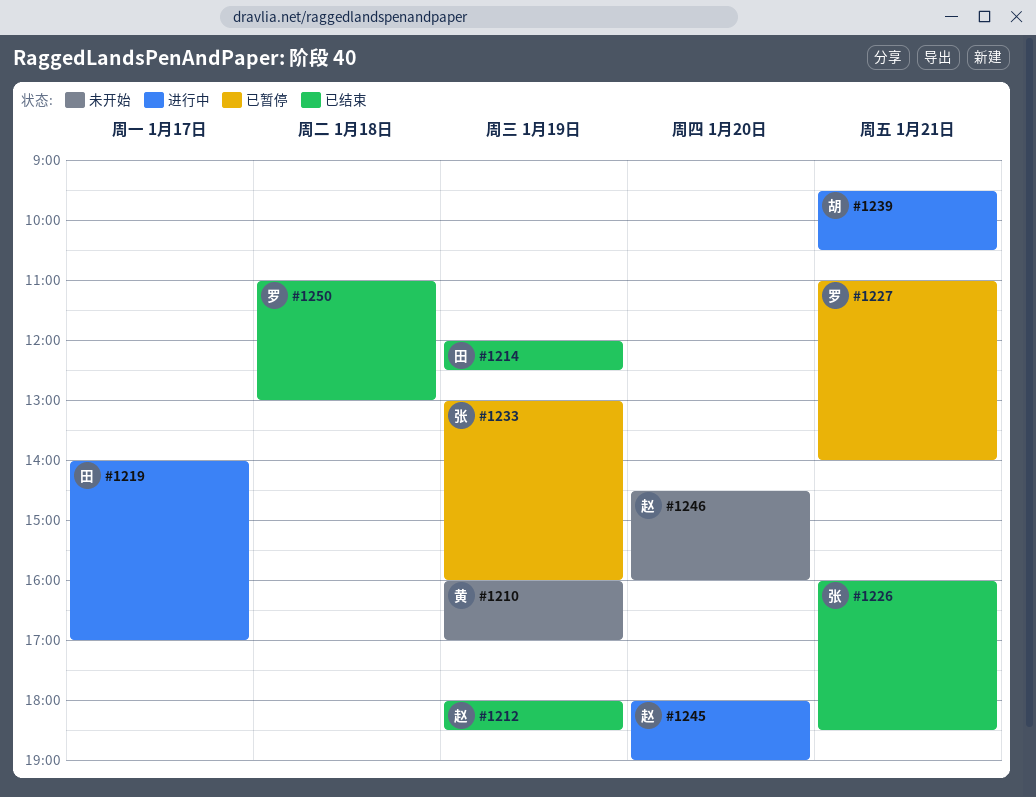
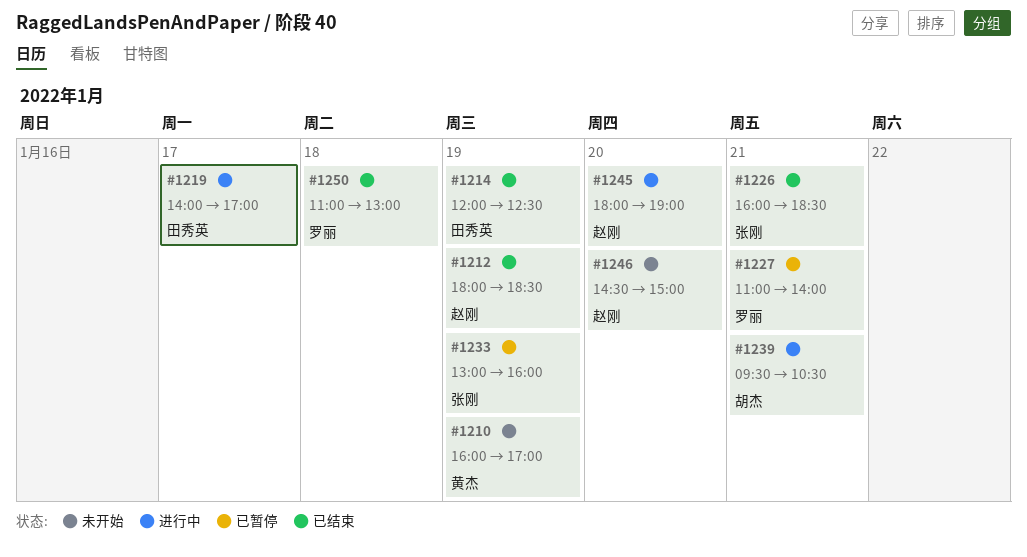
#1246, ends: 16:00 -> 15:00

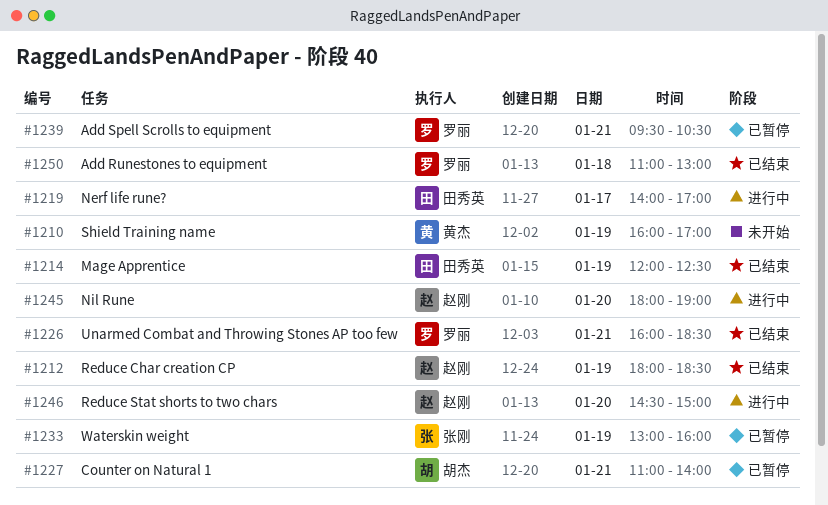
#1226, owner: 张刚 -> 罗丽
#1227, owner: 罗丽 -> 胡杰
#1239, status: 进行中 -> 已暂停
#1239, owner: 胡杰 -> 罗丽
#1246, status: 未开始 -> 进行中

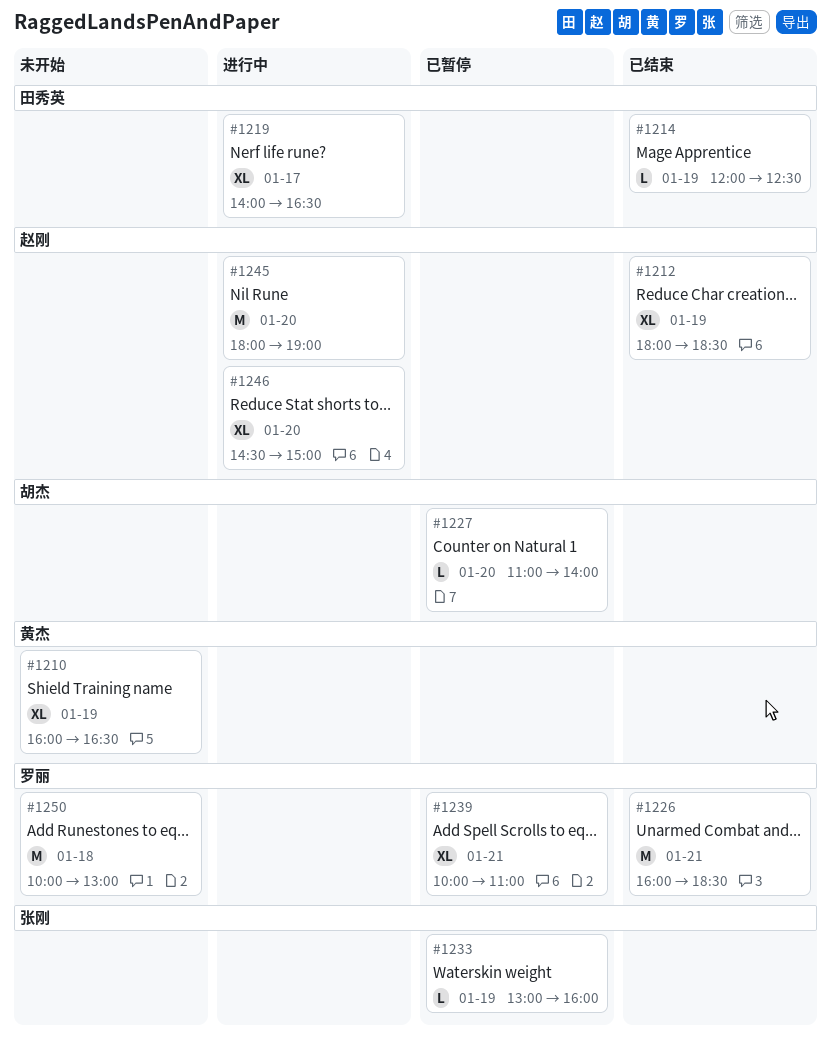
#1210, ends: 17:00 -> 16:30
#1219, ends: 17:00 -> 16:30
#1227, day: Jan 21 -> Jan 20
#1239, begins: 09:30 -> 10:00
#1239, ends: 10:30 -> 11:00
#1250, status: 已结束 -> 未开始
#1250, begins: 11:00 -> 10:00

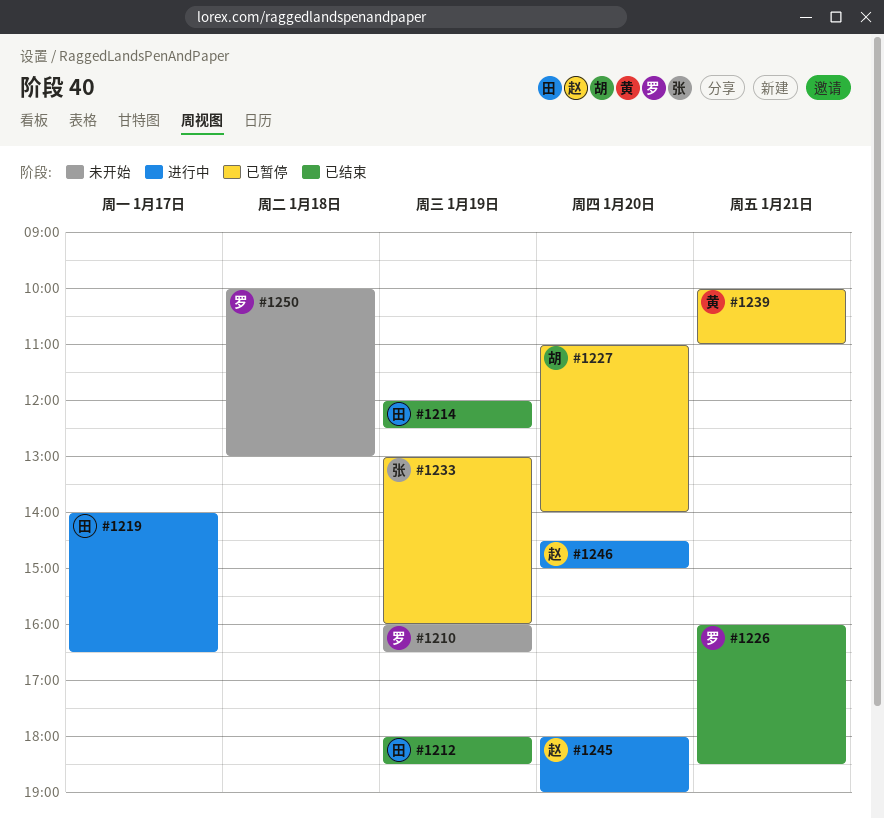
#1210, owner: 黄杰 -> 罗丽
#1212, owner: 赵刚 -> 田秀英
#1239, owner: 罗丽 -> 黄杰

